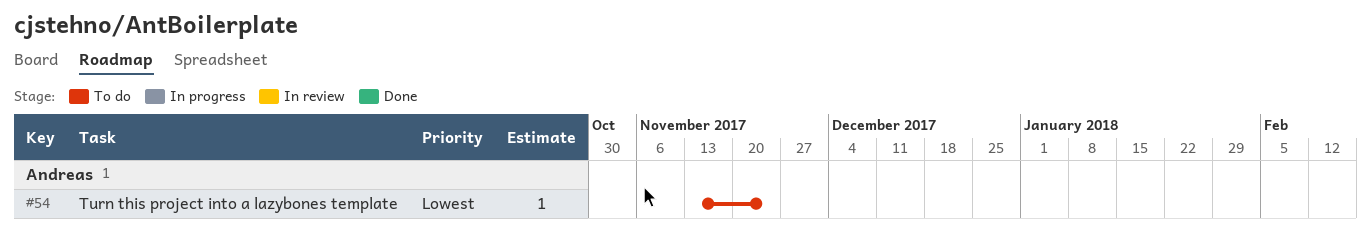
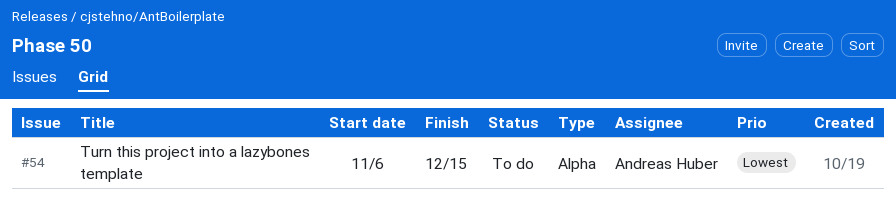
#54, start: Nov 13 -> Nov 6
#54, due: Nov 24 -> Dec 15

